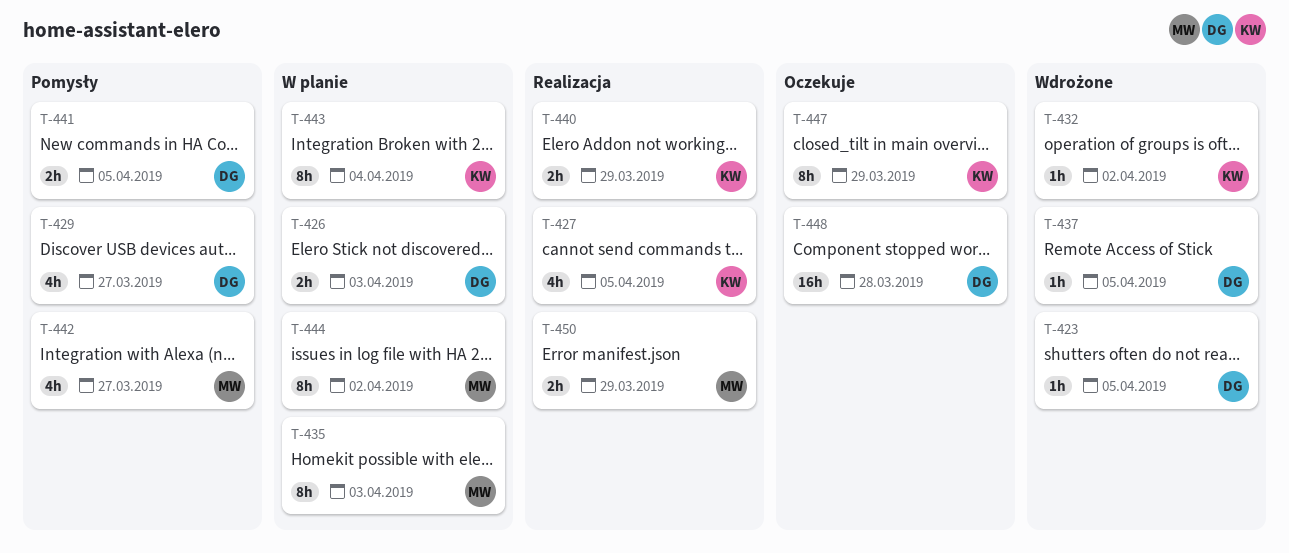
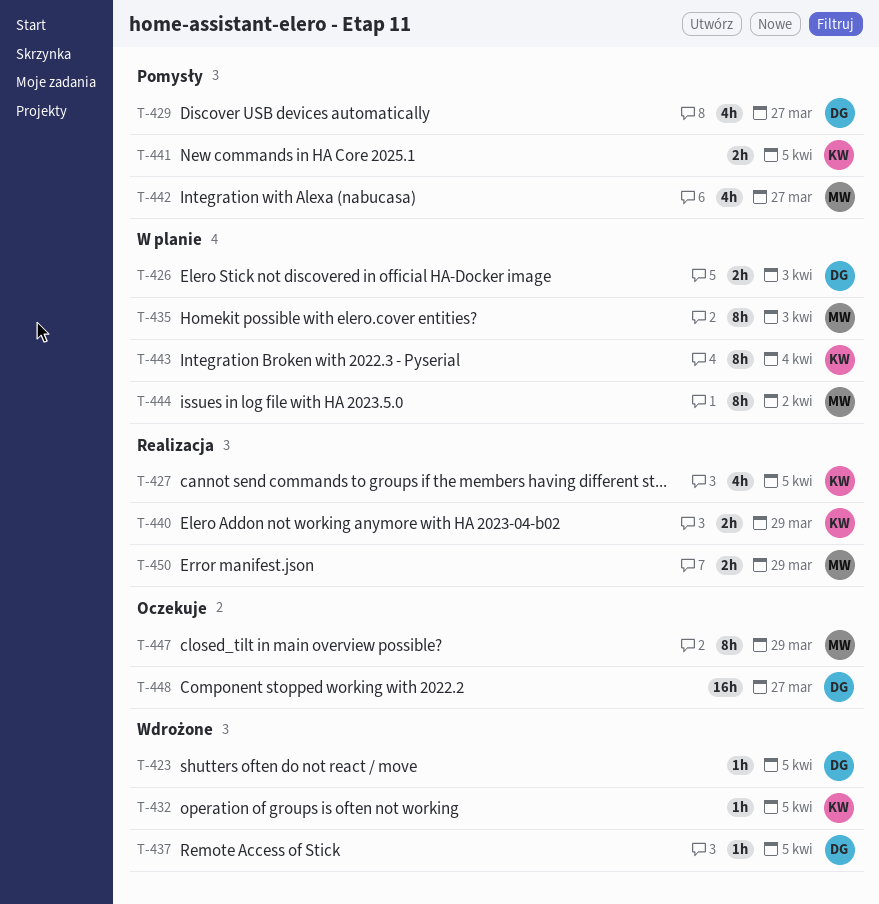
T-432, due: Apr 2 -> Apr 5
T-441, owner: DG -> KW
T-447, owner: KW -> MW
T-448, due: Mar 28 -> Mar 27

